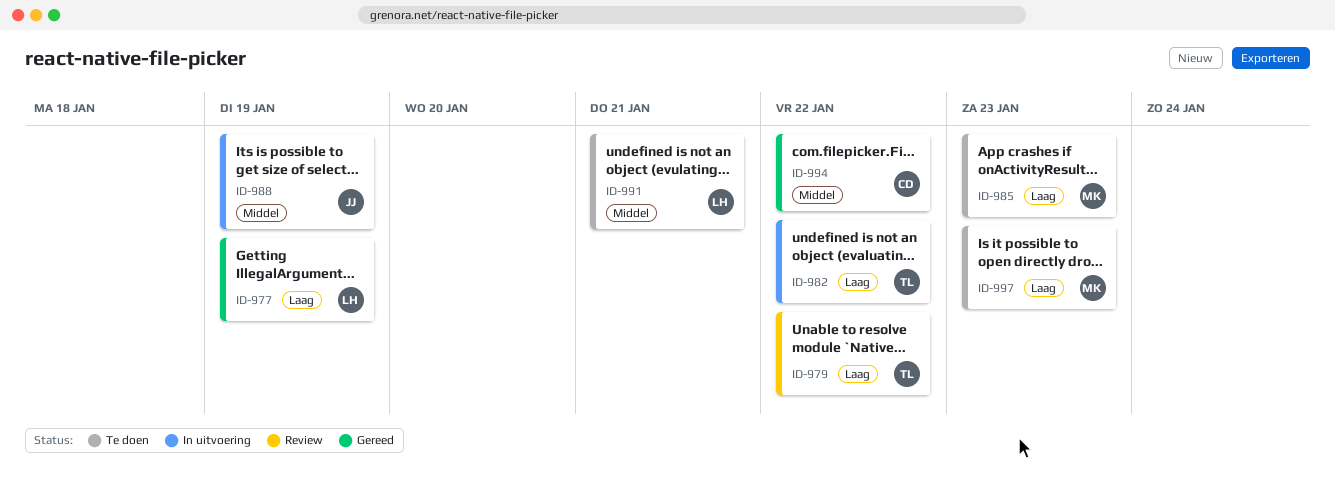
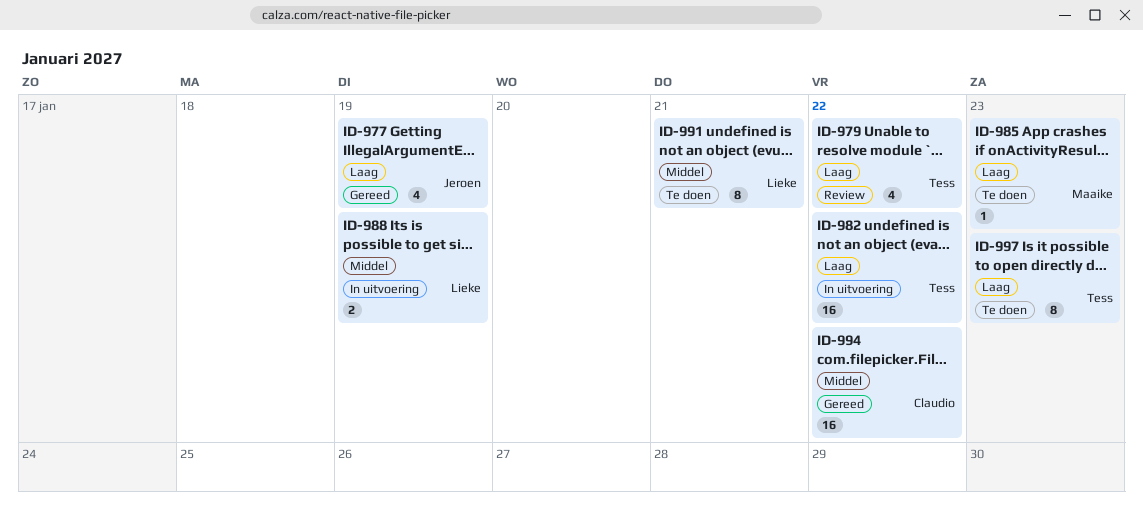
ID-977, owner: Lieke -> Jeroen
ID-988, owner: Jeroen -> Lieke
ID-997, owner: Maaike -> Tess

